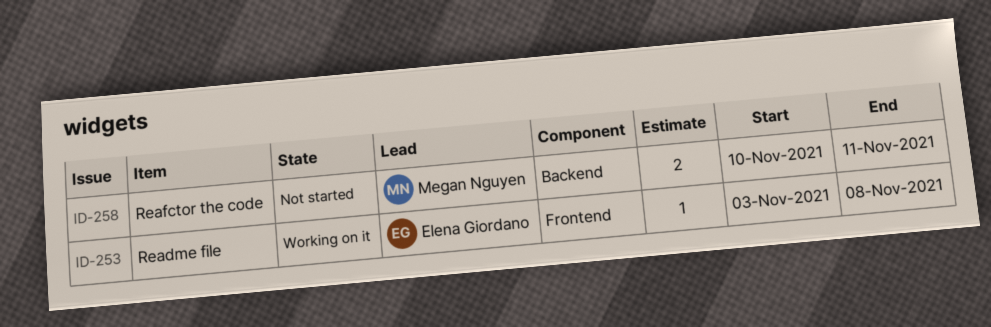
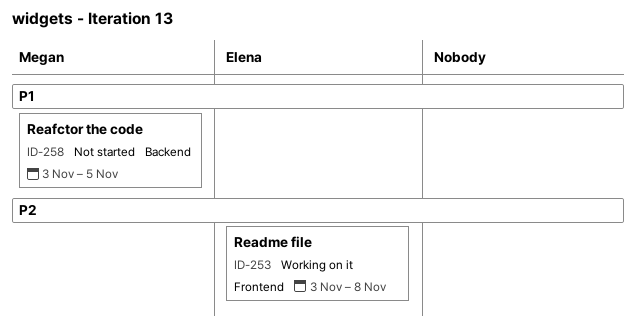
ID-258, start: Nov 10 -> Nov 3
ID-258, due: Nov 11 -> Nov 5

